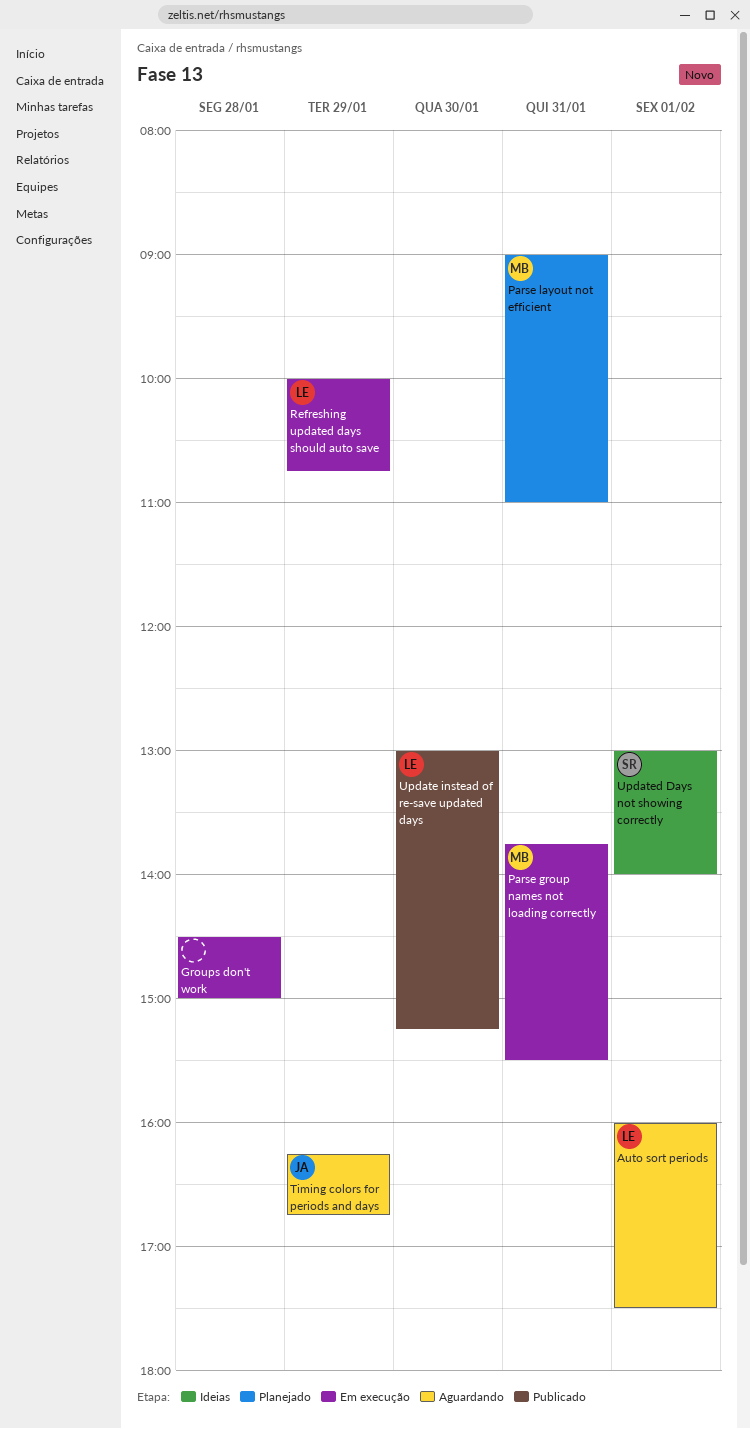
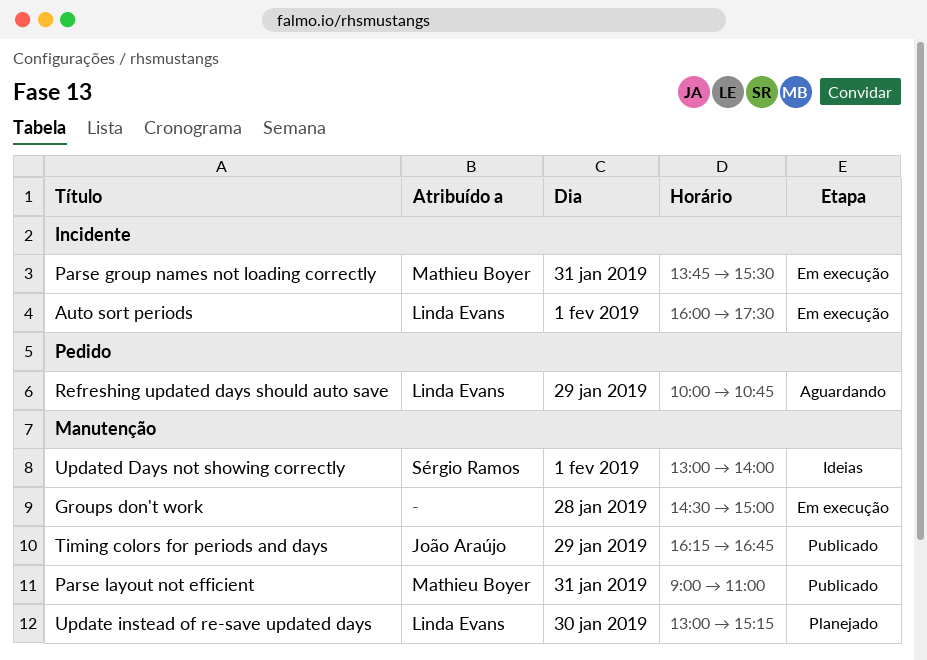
Auto sort periods, status: Aguardando -> Em execução
Parse layout not efficient, status: Planejado -> Publicado
Refreshing updated days should auto save, status: Em execução -> Aguardando
Timing colors for periods and days, status: Aguardando -> Publicado
Update instead of re-save updated days, status: Publicado -> Planejado

